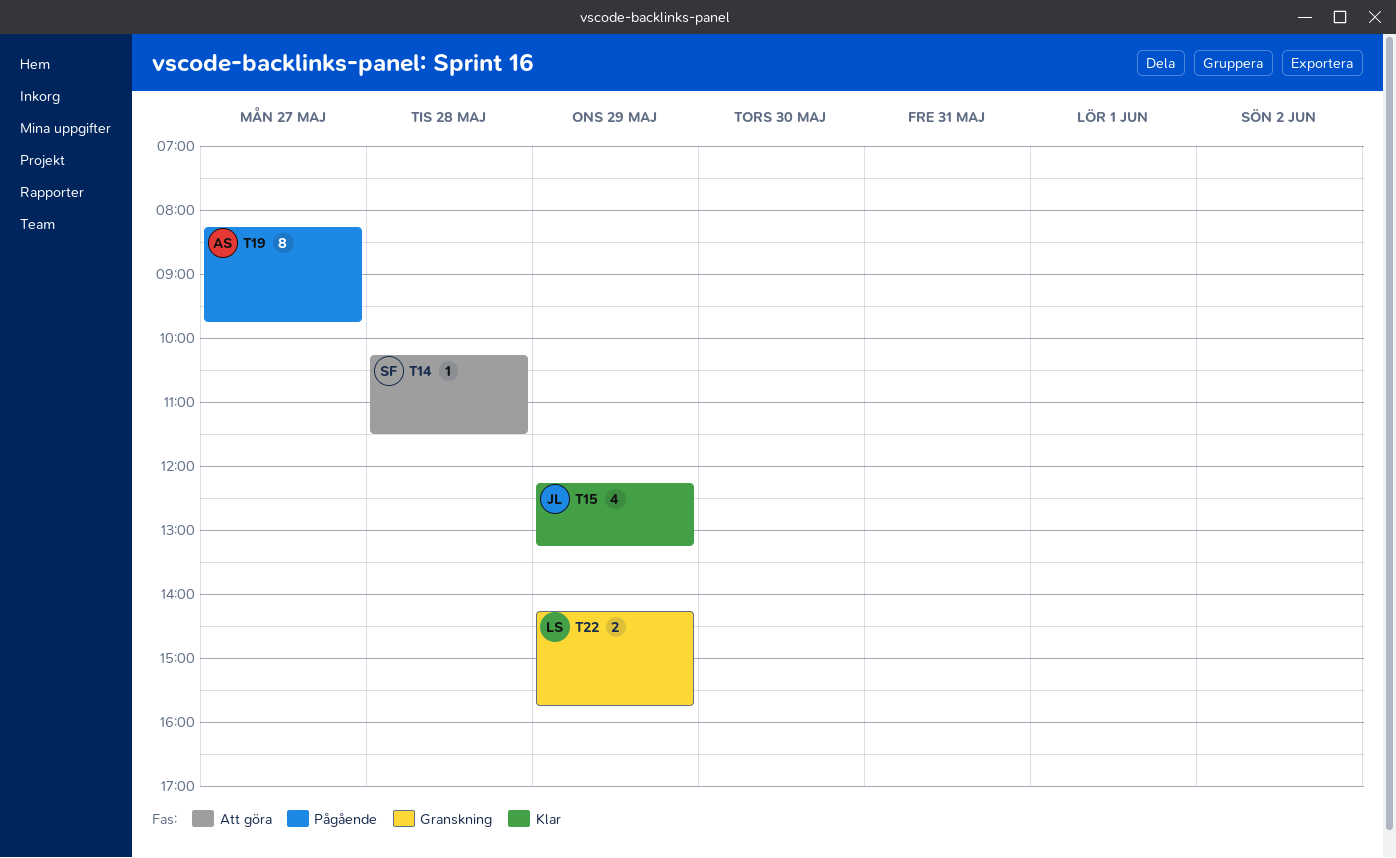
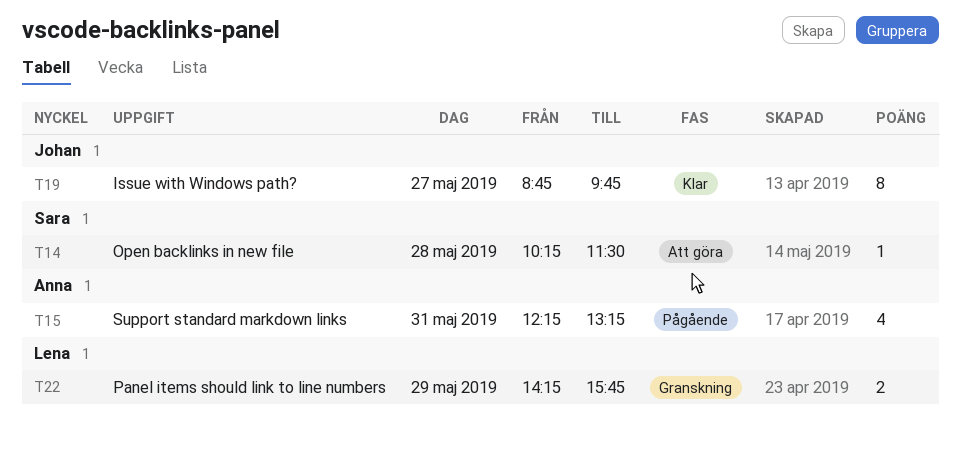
T15, status: Klar -> Pågående
T15, owner: Johan -> Anna
T15, day: May 29 -> May 31
T19, status: Pågående -> Klar
T19, owner: Anna -> Johan
T19, begins: 08:15 -> 08:45

